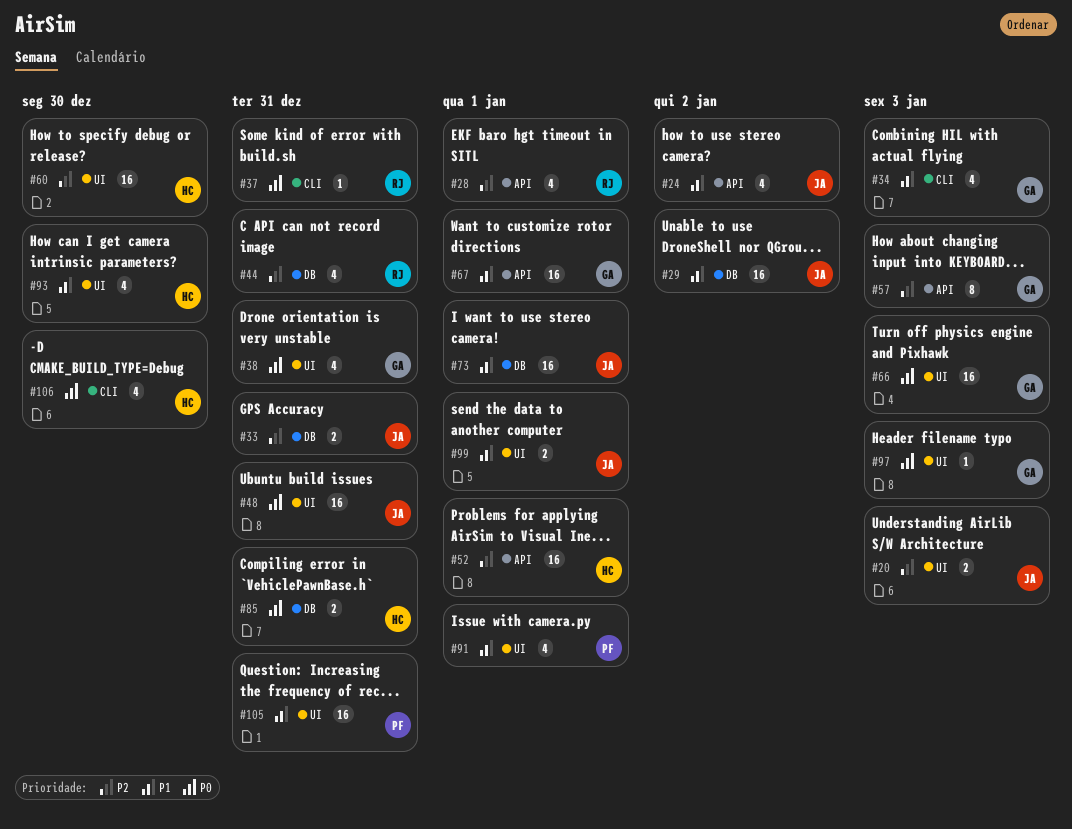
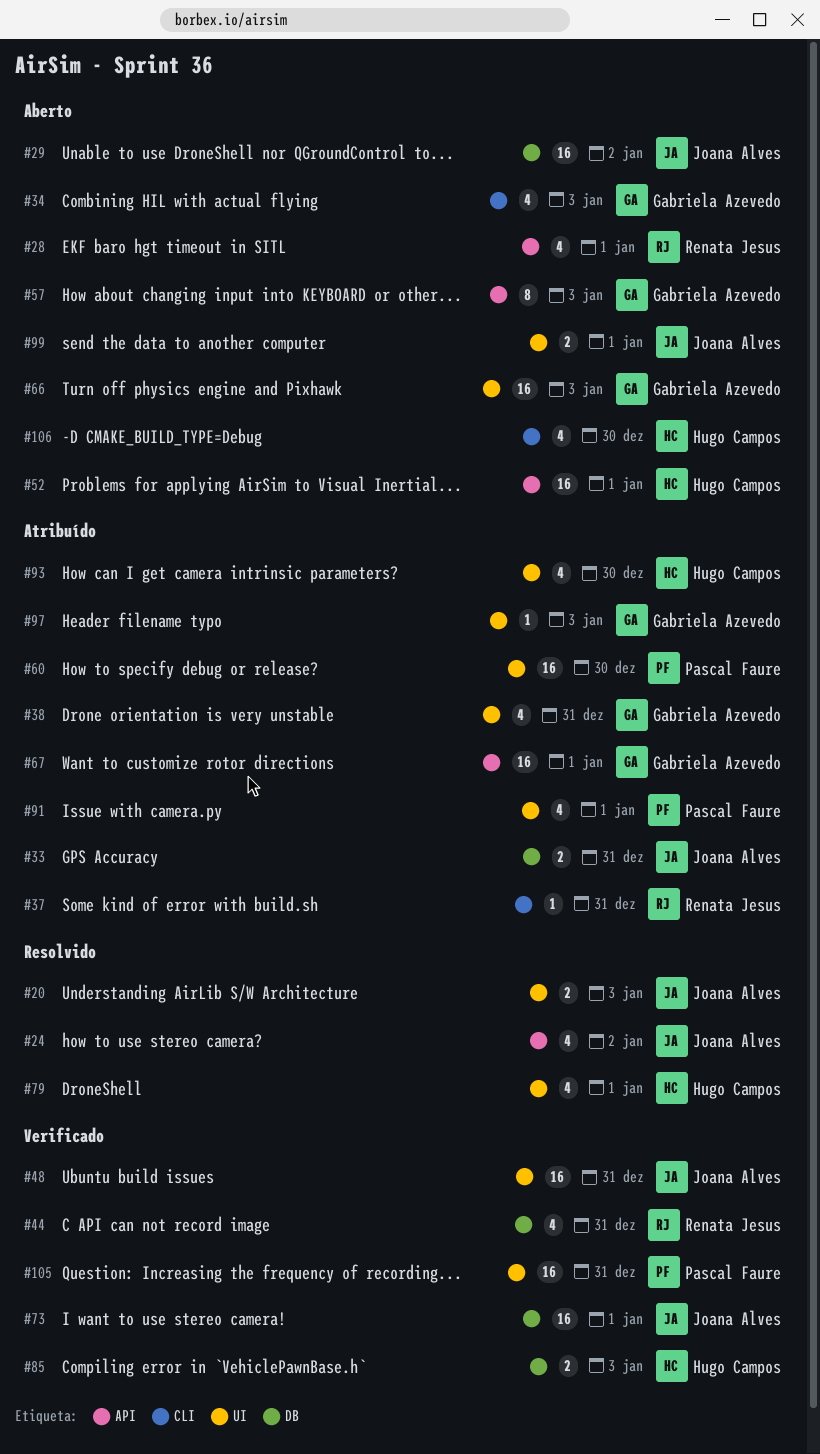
#60, owner: Hugo Campos -> Pascal Faure
#79: none -> present
#85, due: Dec 31 -> Jan 3

